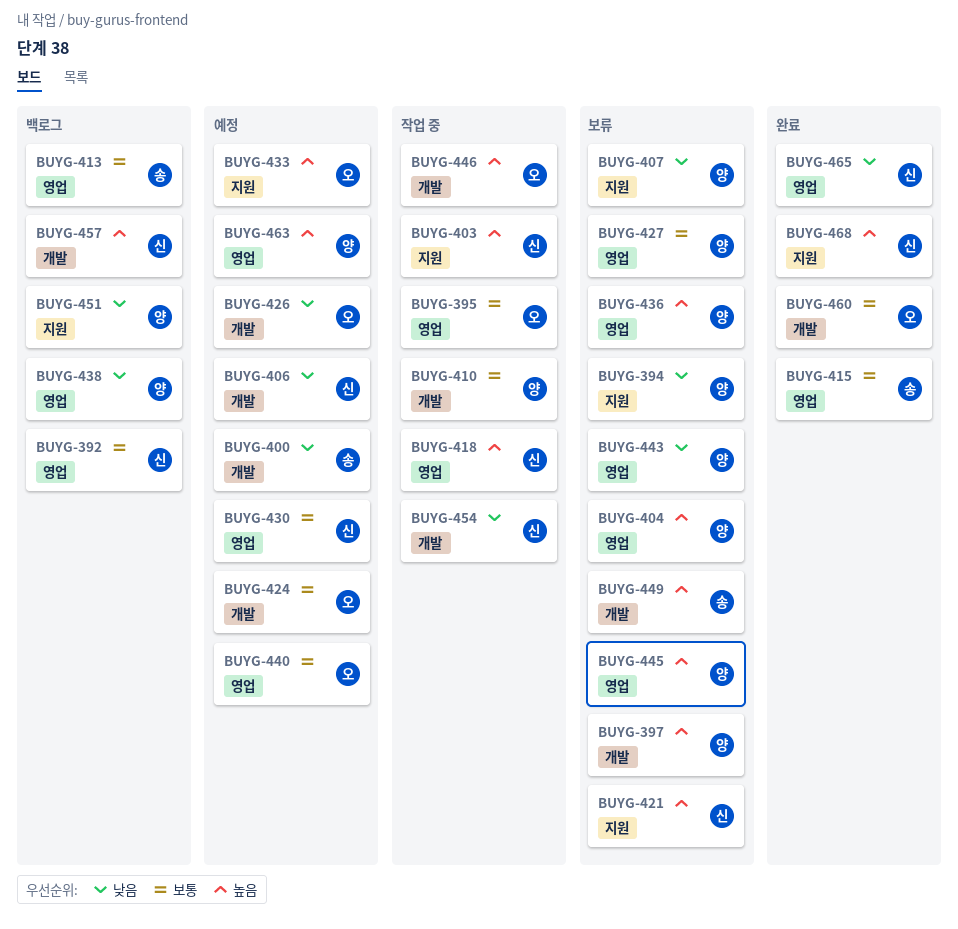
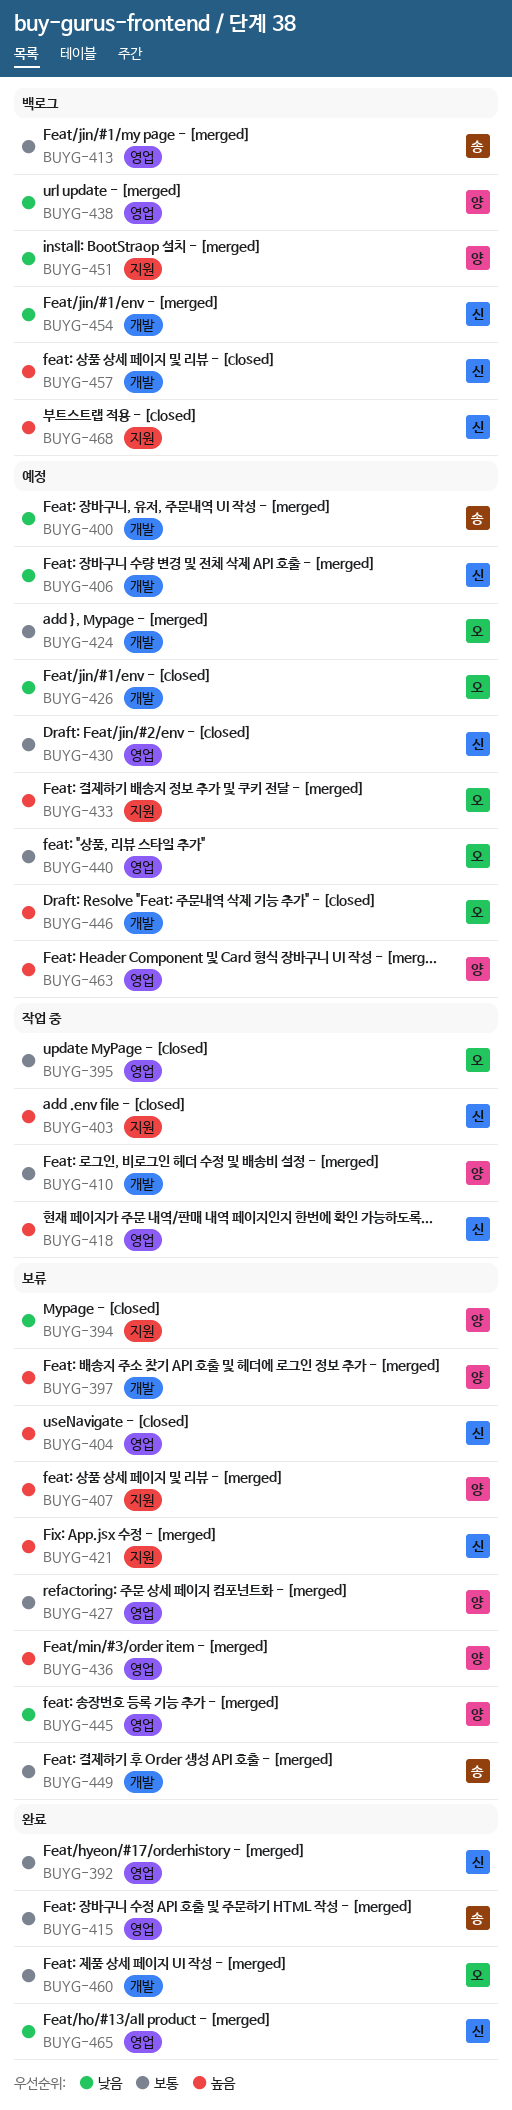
BUYG-392, status: 백로그 -> 완료
BUYG-404, owner: 양 -> 신
BUYG-407, priority: 낮음 -> 높음
BUYG-443: present -> none
BUYG-445, priority: 높음 -> 낮음
BUYG-446, status: 작업 중 -> 예정
BUYG-449, priority: 높음 -> 보통
BUYG-454, status: 작업 중 -> 백로그
BUYG-468, status: 완료 -> 백로그

